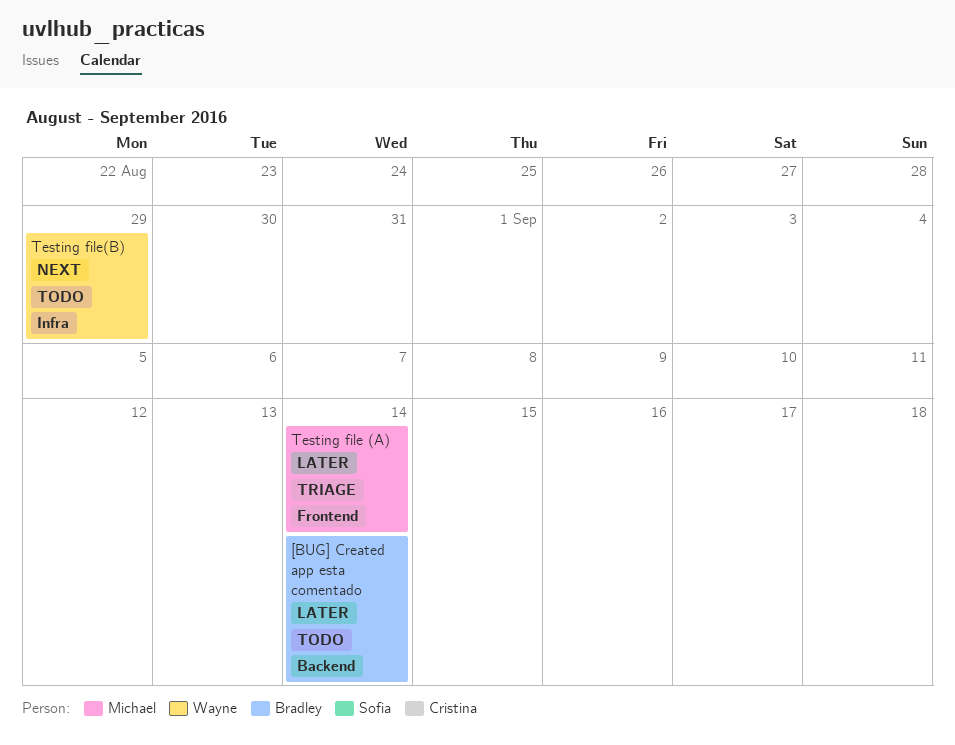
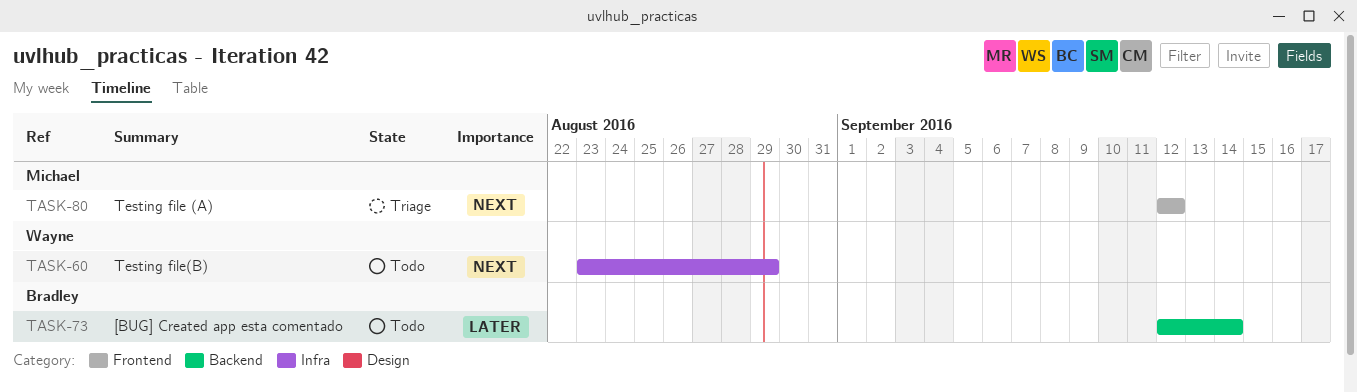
Testing file (A), priority: Later -> Next
Testing file (A), due: Sep 14 -> Sep 12

